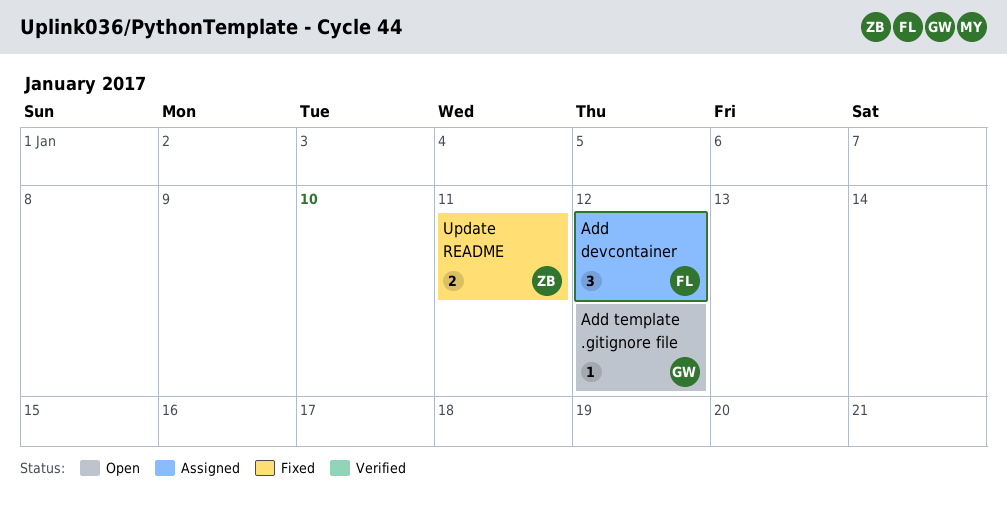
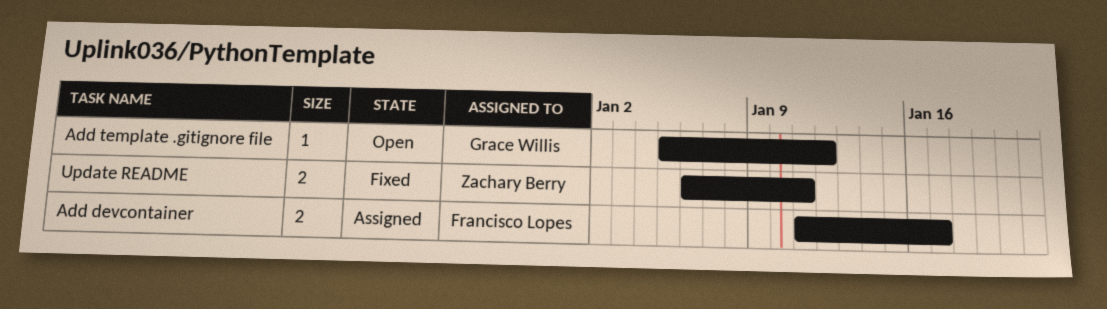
Add devcontainer, estimate: 3 -> 2
Add devcontainer, due: Jan 12 -> Jan 17

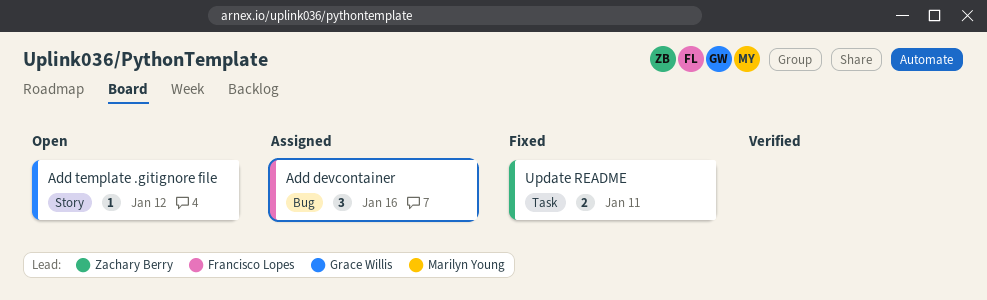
Add devcontainer, estimate: 2 -> 3
Add devcontainer, due: Jan 17 -> Jan 16

